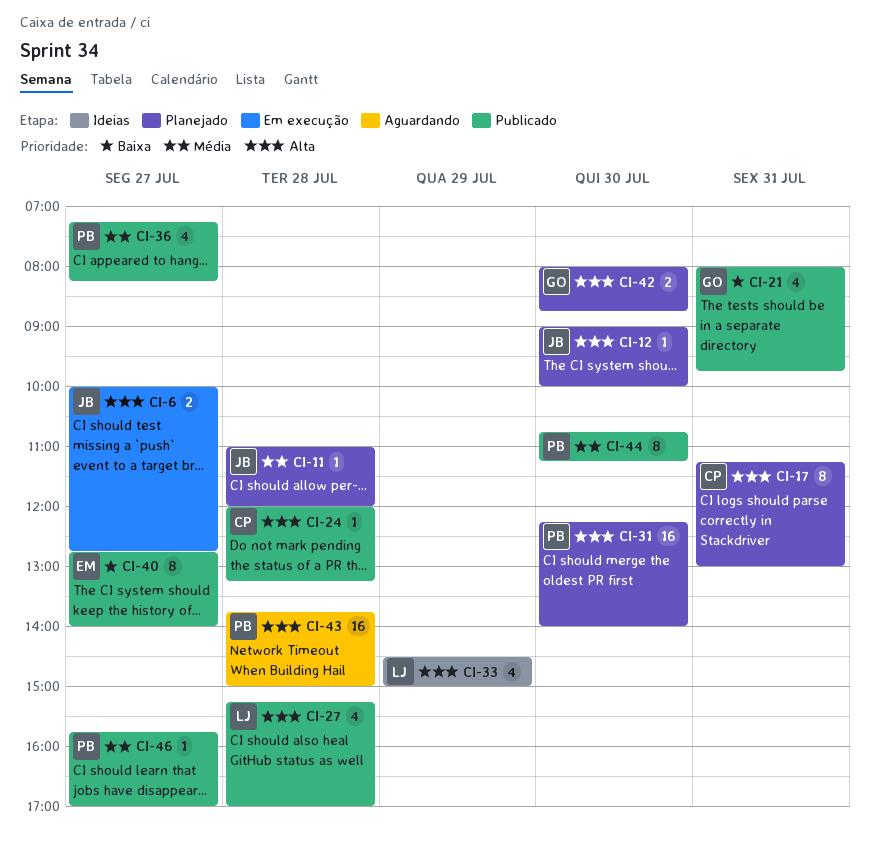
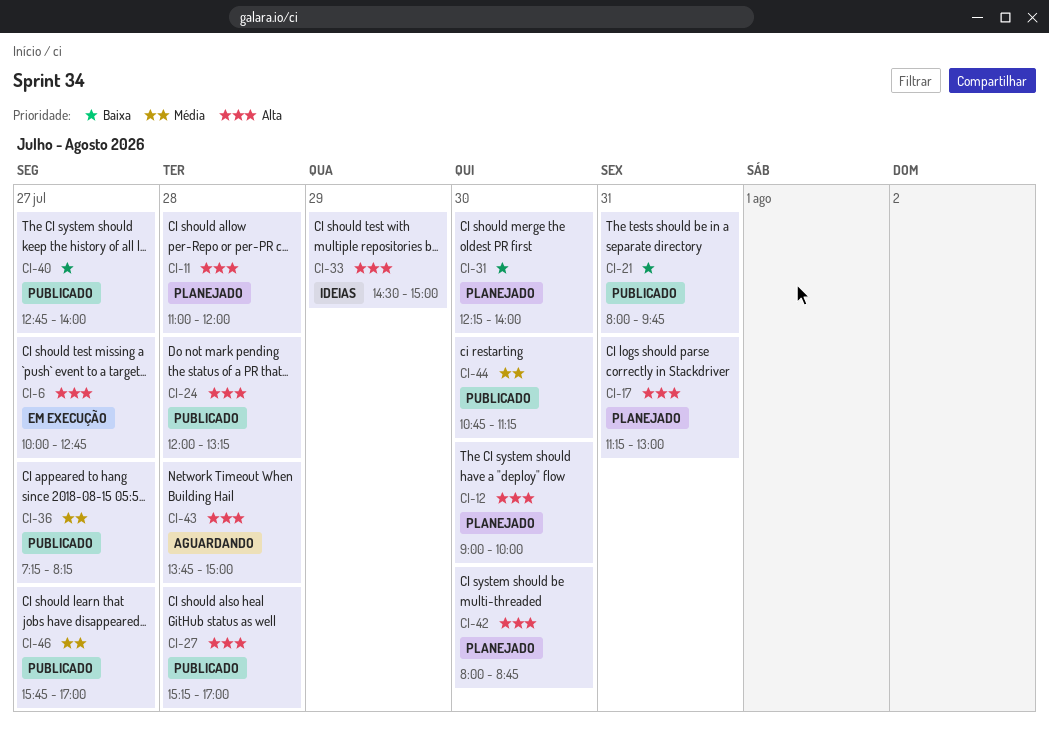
CI-11, priority: Média -> Alta
CI-31, priority: Alta -> Baixa

